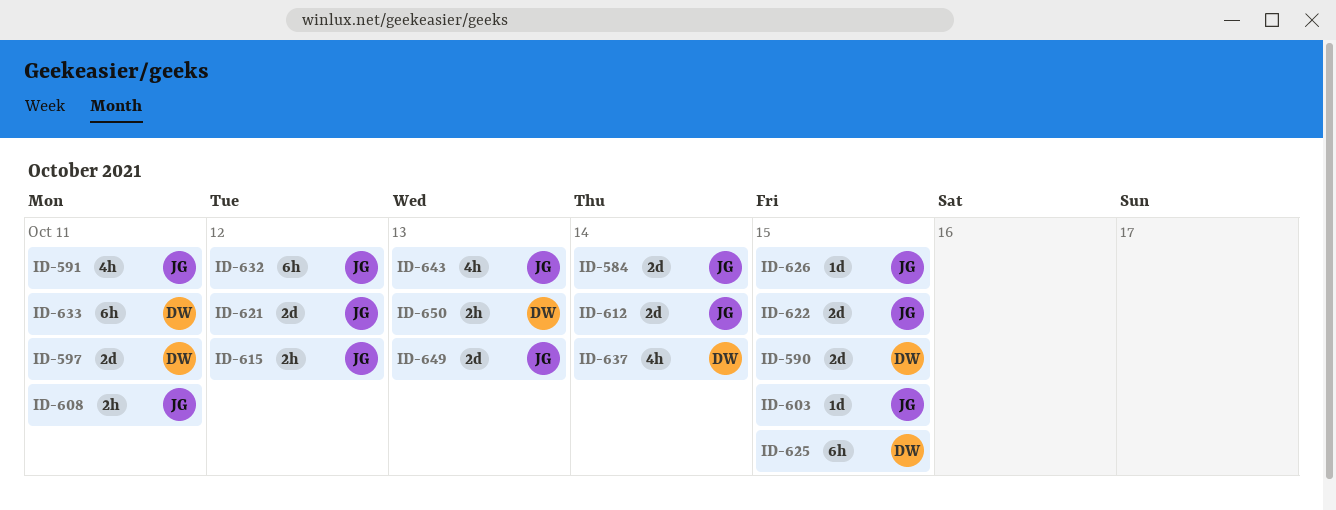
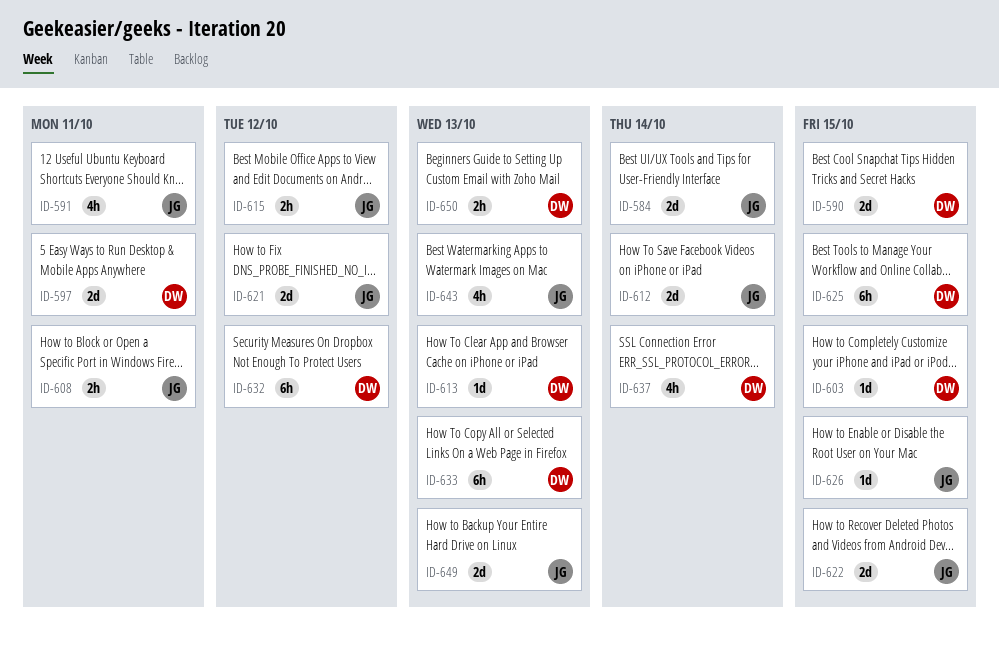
ID-603, owner: JG -> DW
ID-613: none -> present
ID-632, owner: JG -> DW
ID-633, due: Oct 11 -> Oct 13

